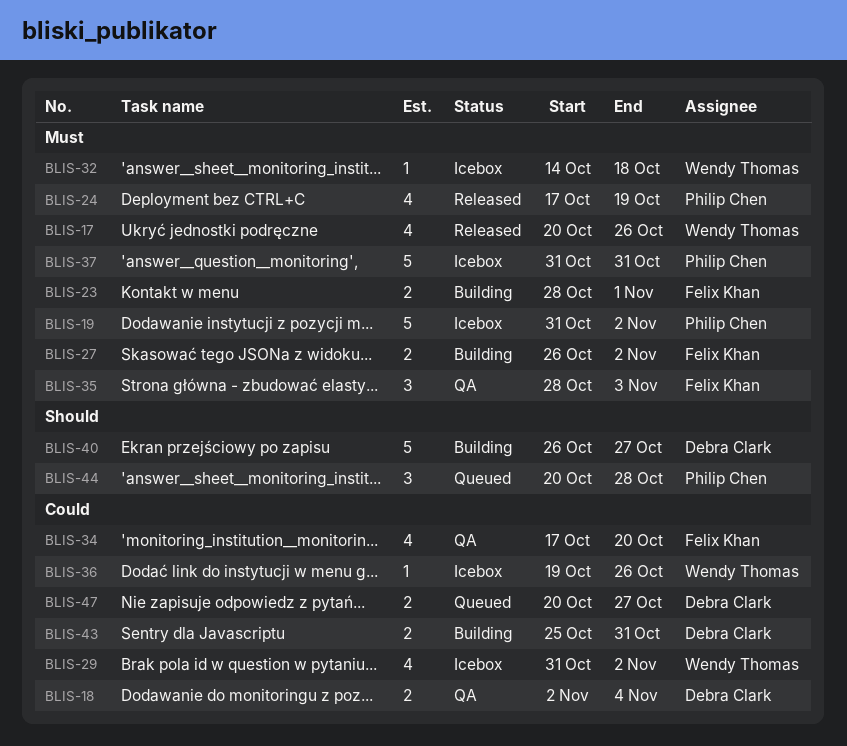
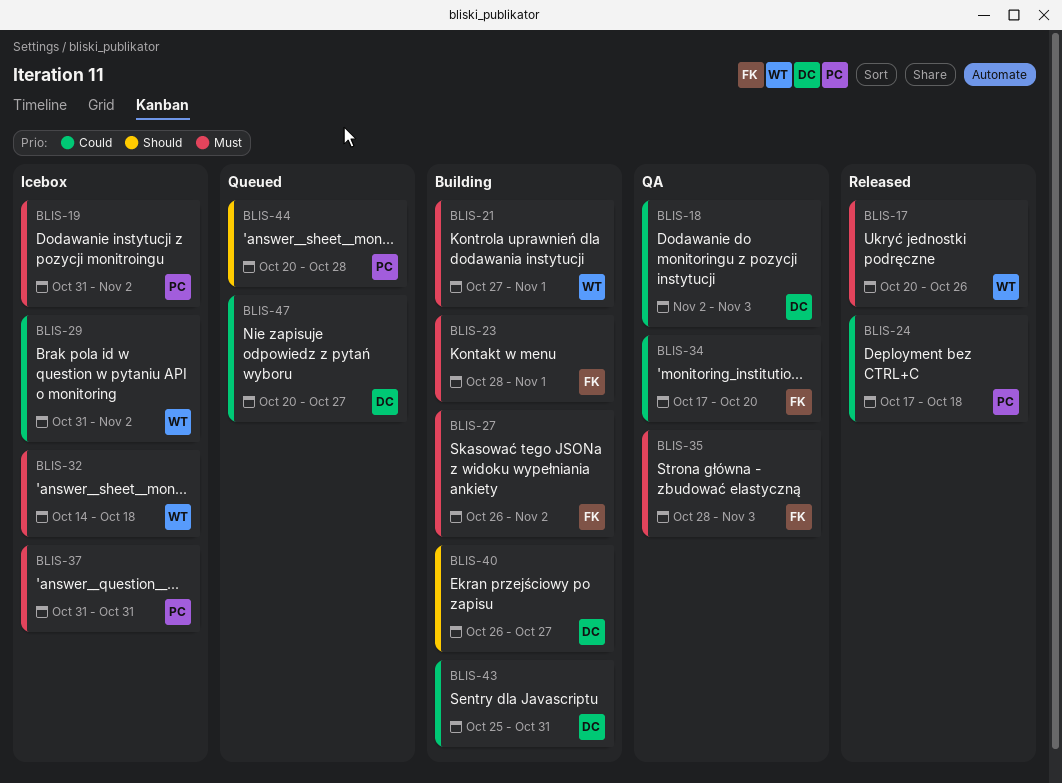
BLIS-18, due: Nov 4 -> Nov 3
BLIS-21: none -> present
BLIS-24, priority: Must -> Could
BLIS-24, due: Oct 19 -> Oct 18
BLIS-36: present -> none

